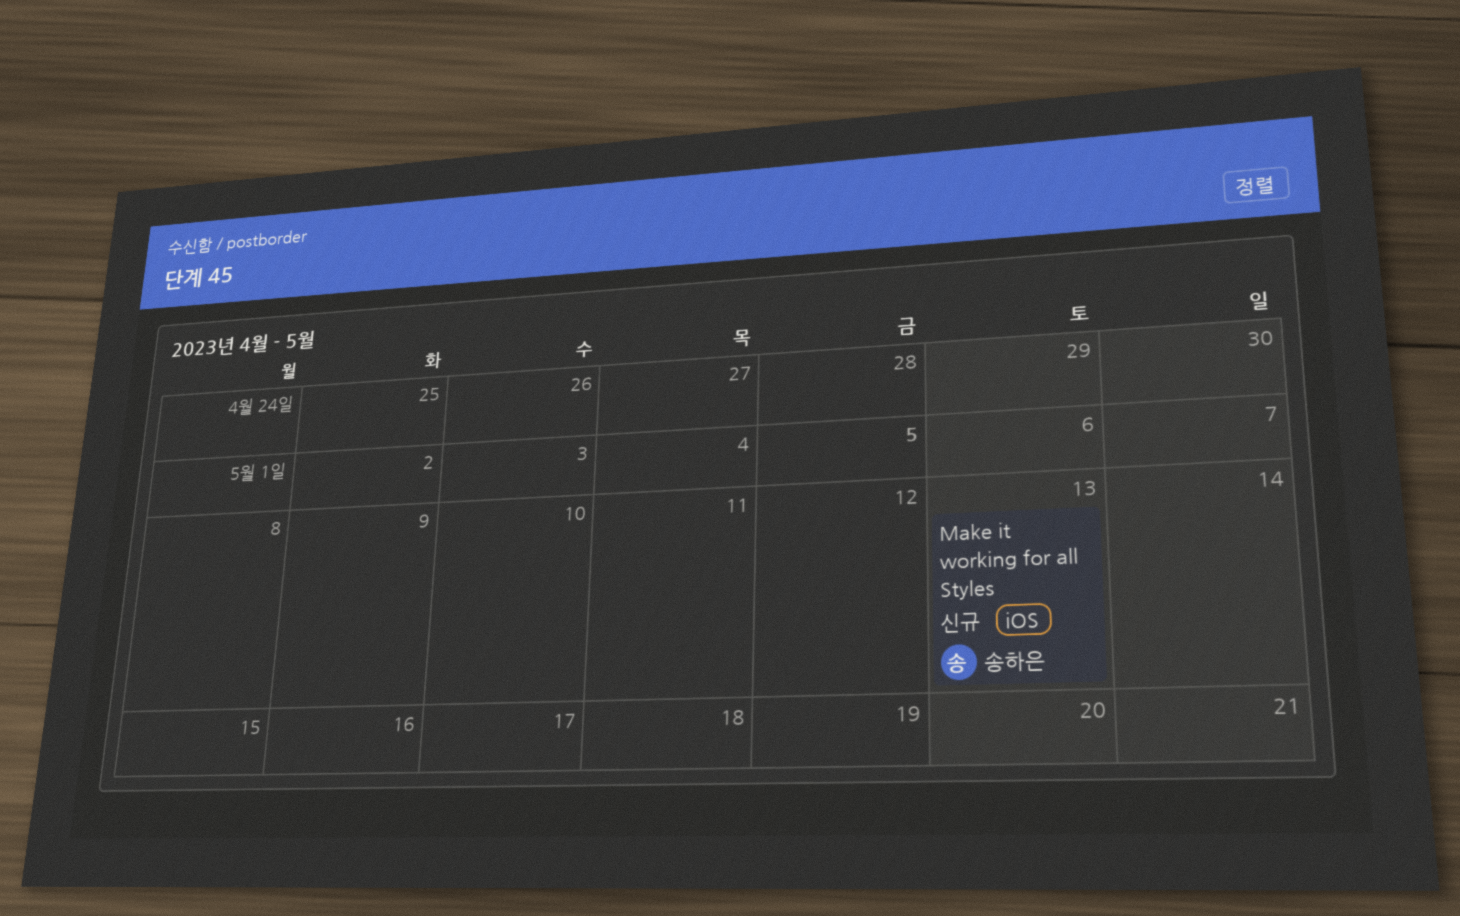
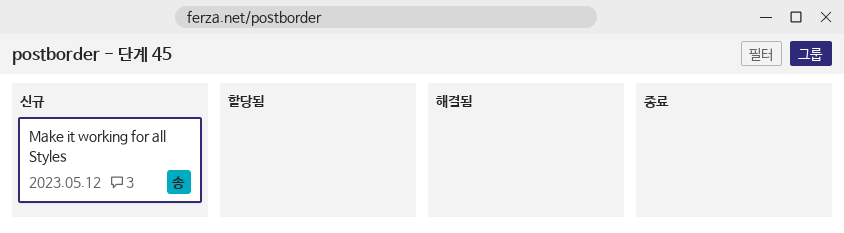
Make it working for all Styles, due: May 13 -> May 12

